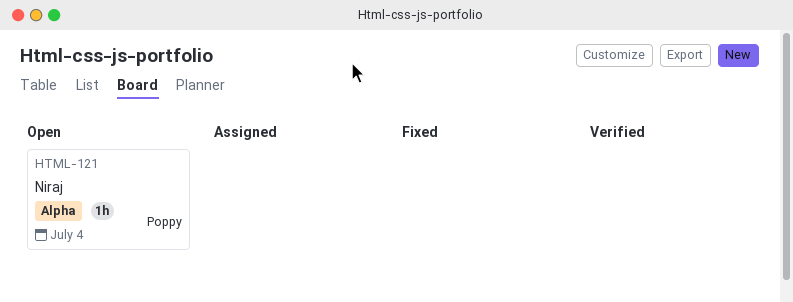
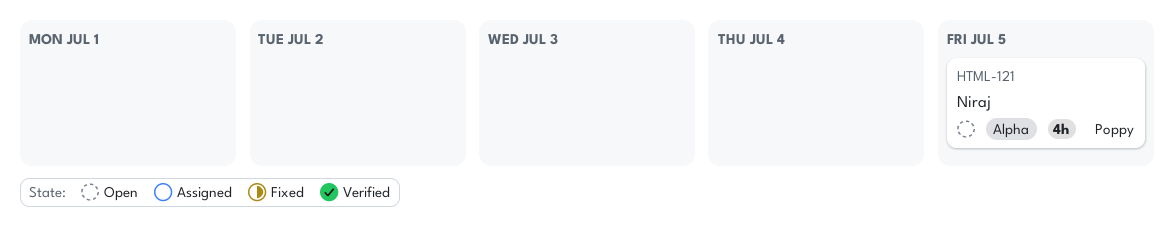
HTML-121, estimate: 1h -> 4h
HTML-121, due: Jul 4 -> Jul 5

